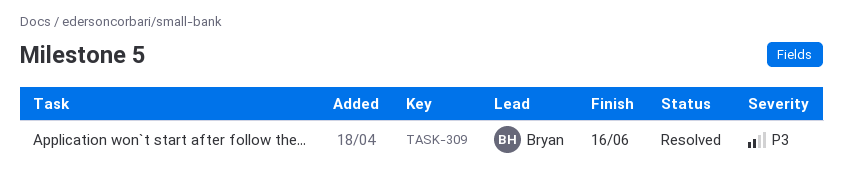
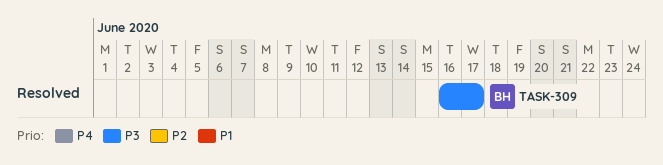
TASK-309, due: Jun 16 -> Jun 17

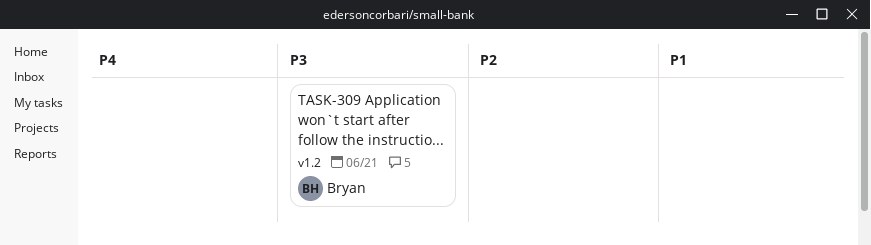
TASK-309, due: Jun 17 -> Jun 21

